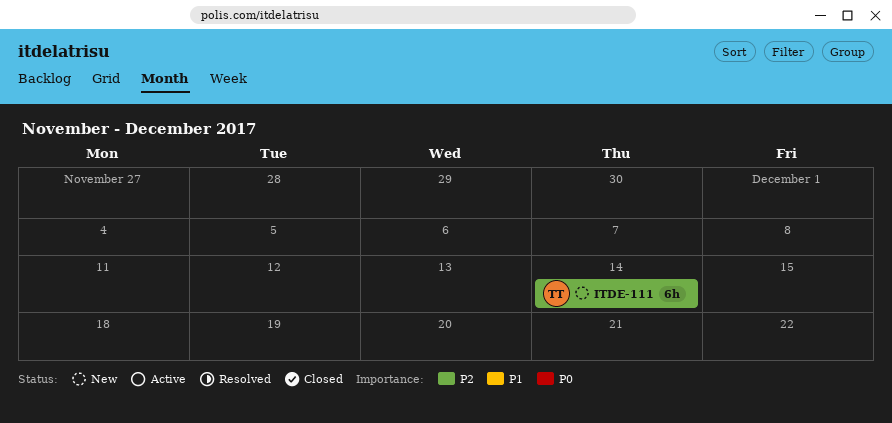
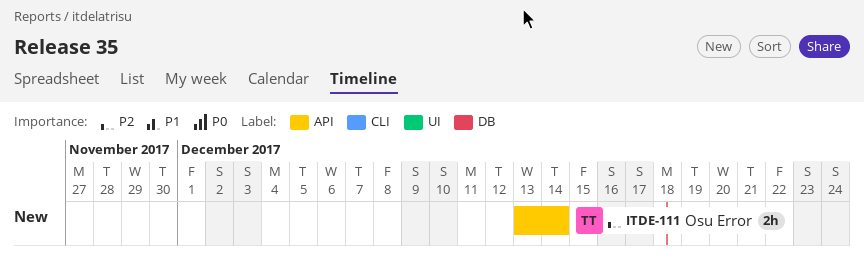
ITDE-111, estimate: 6h -> 2h
ITDE-111, start: Dec 14 -> Dec 13

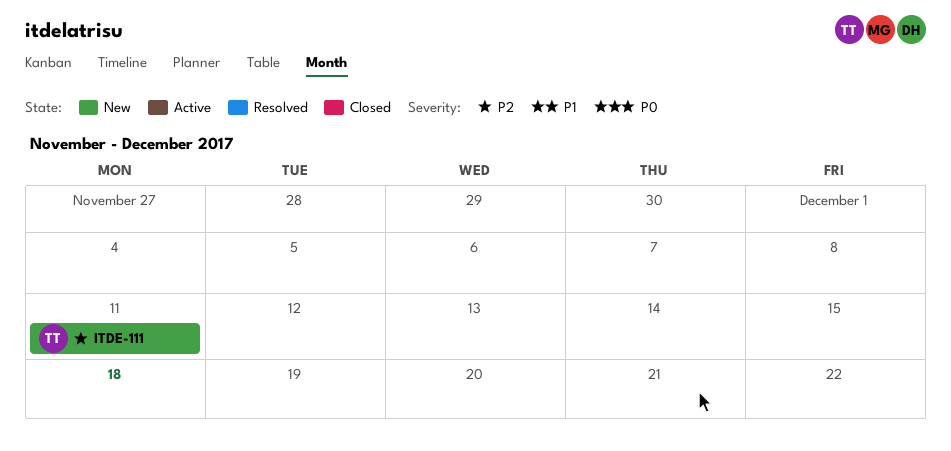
ITDE-111, start: Dec 13 -> Dec 11
ITDE-111, due: Dec 14 -> Dec 11

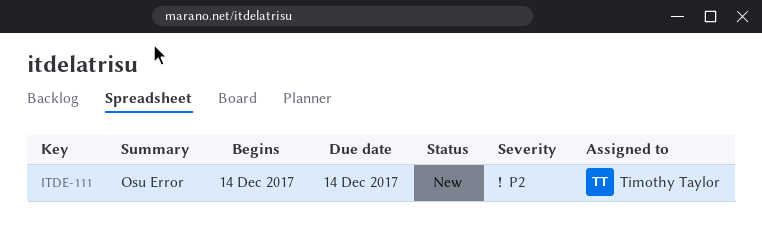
ITDE-111, start: Dec 11 -> Dec 14
ITDE-111, due: Dec 11 -> Dec 14

